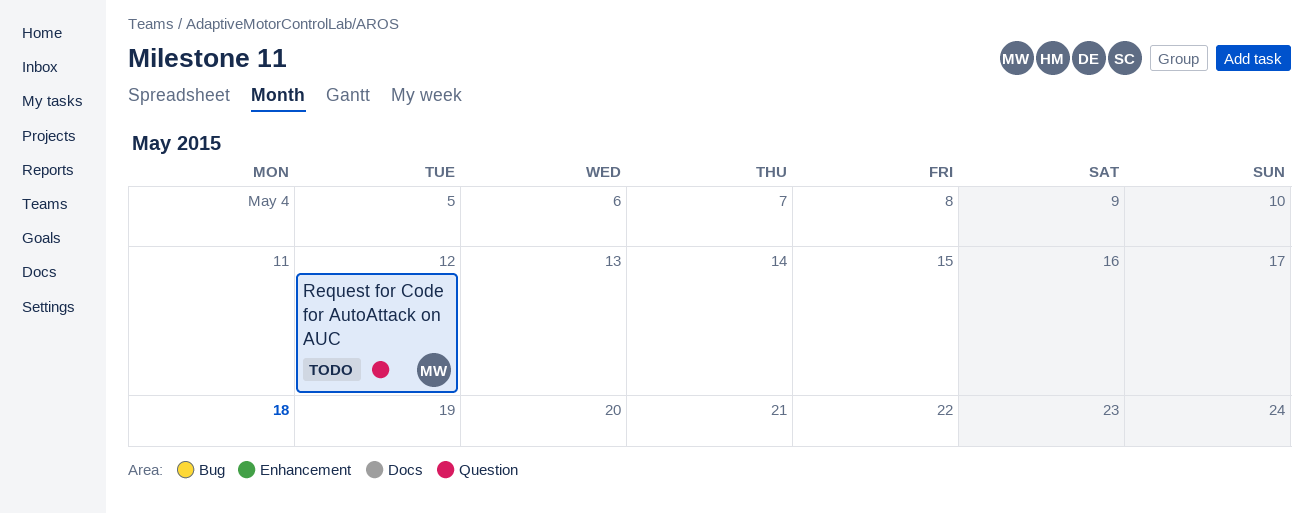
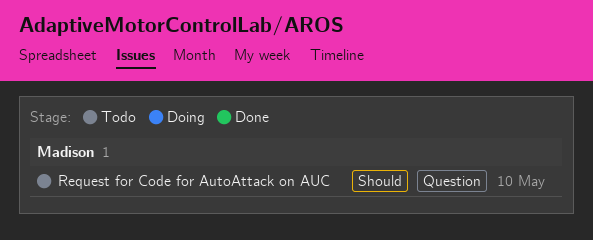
Request for Code for AutoAttack on AUC, due: May 12 -> May 10

